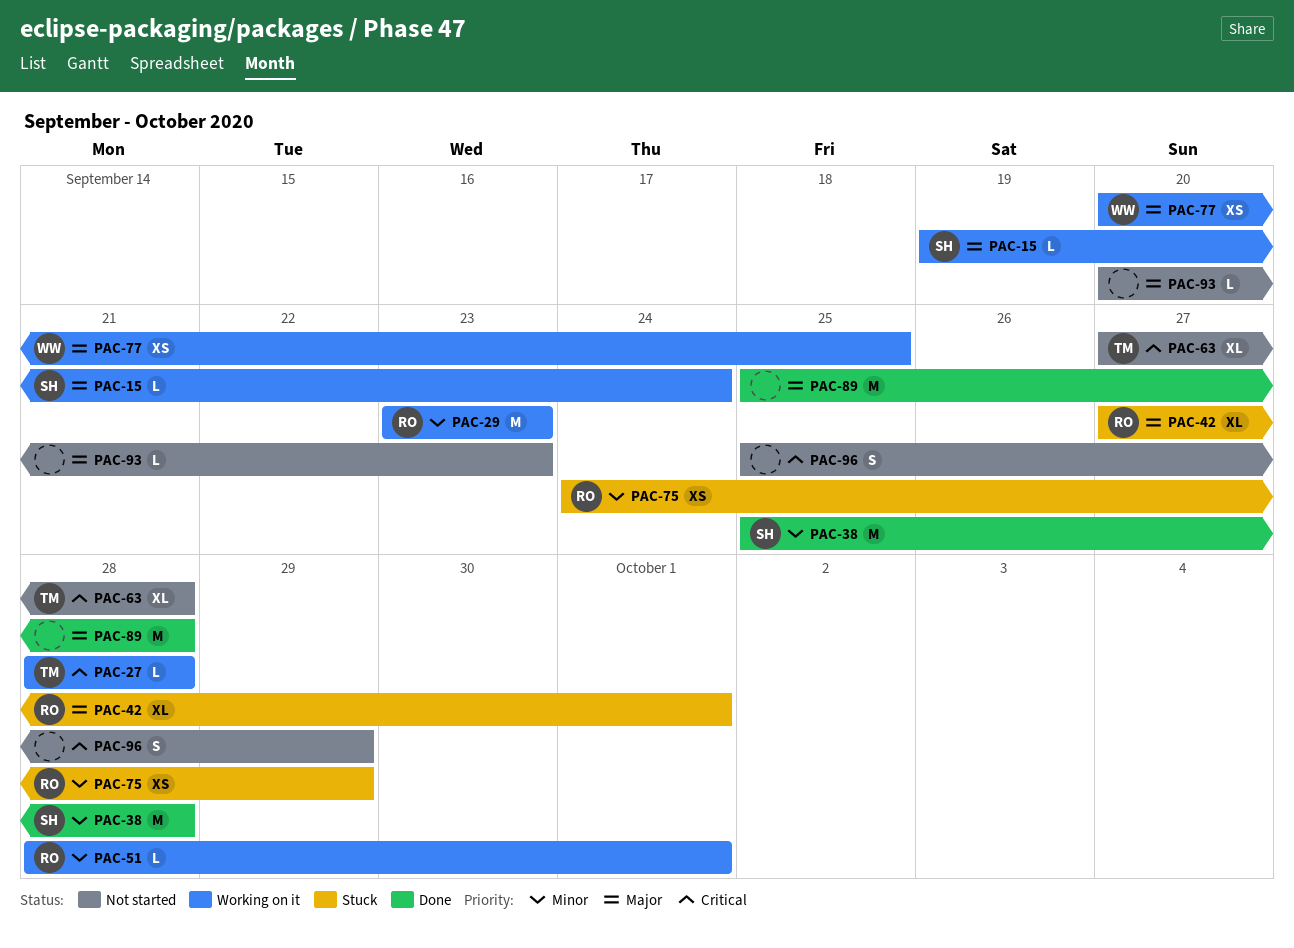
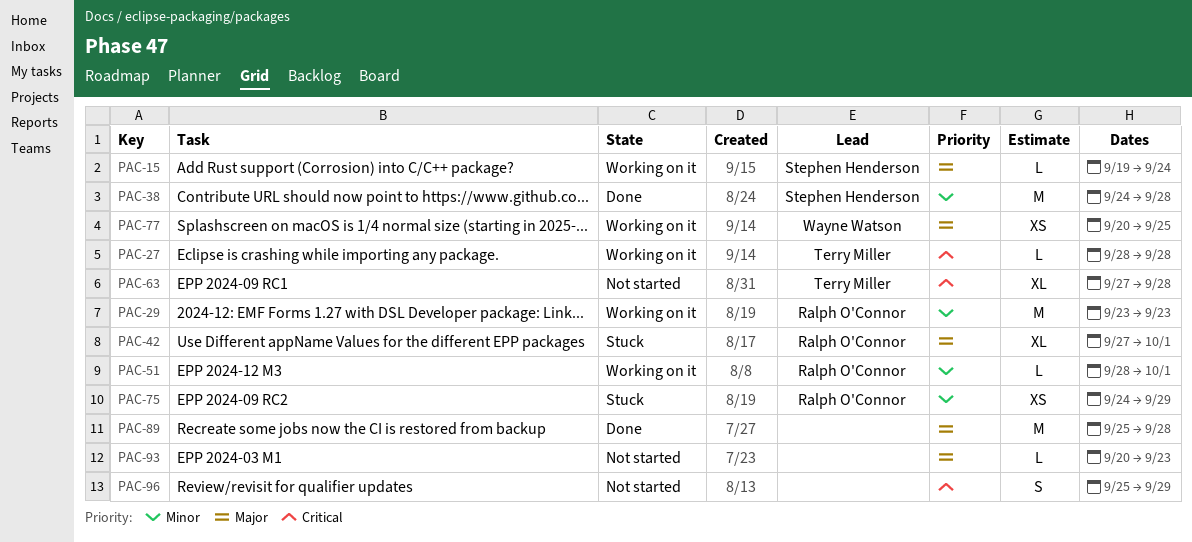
PAC-38, start: Sep 25 -> Sep 24

